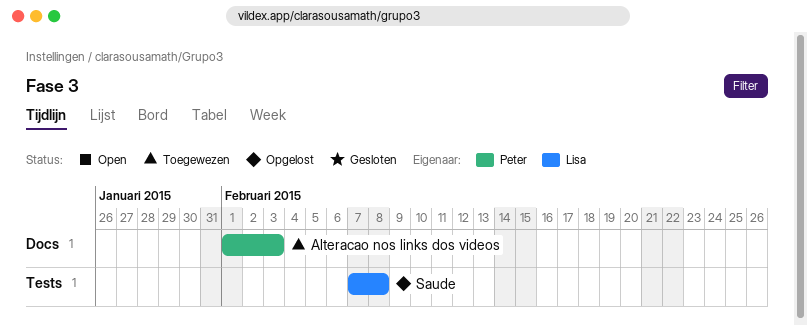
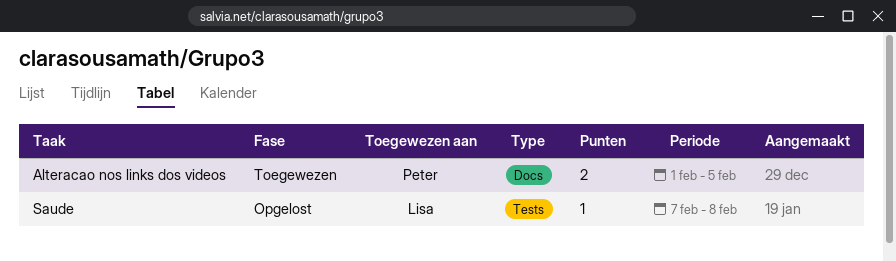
Alteracao nos links dos videos, due: Feb 3 -> Feb 5

